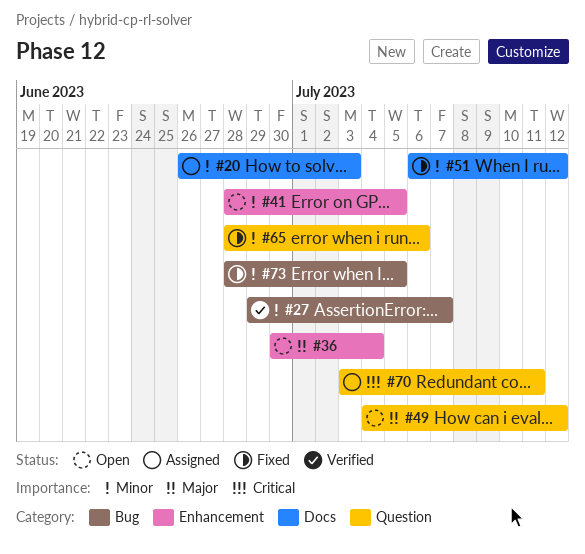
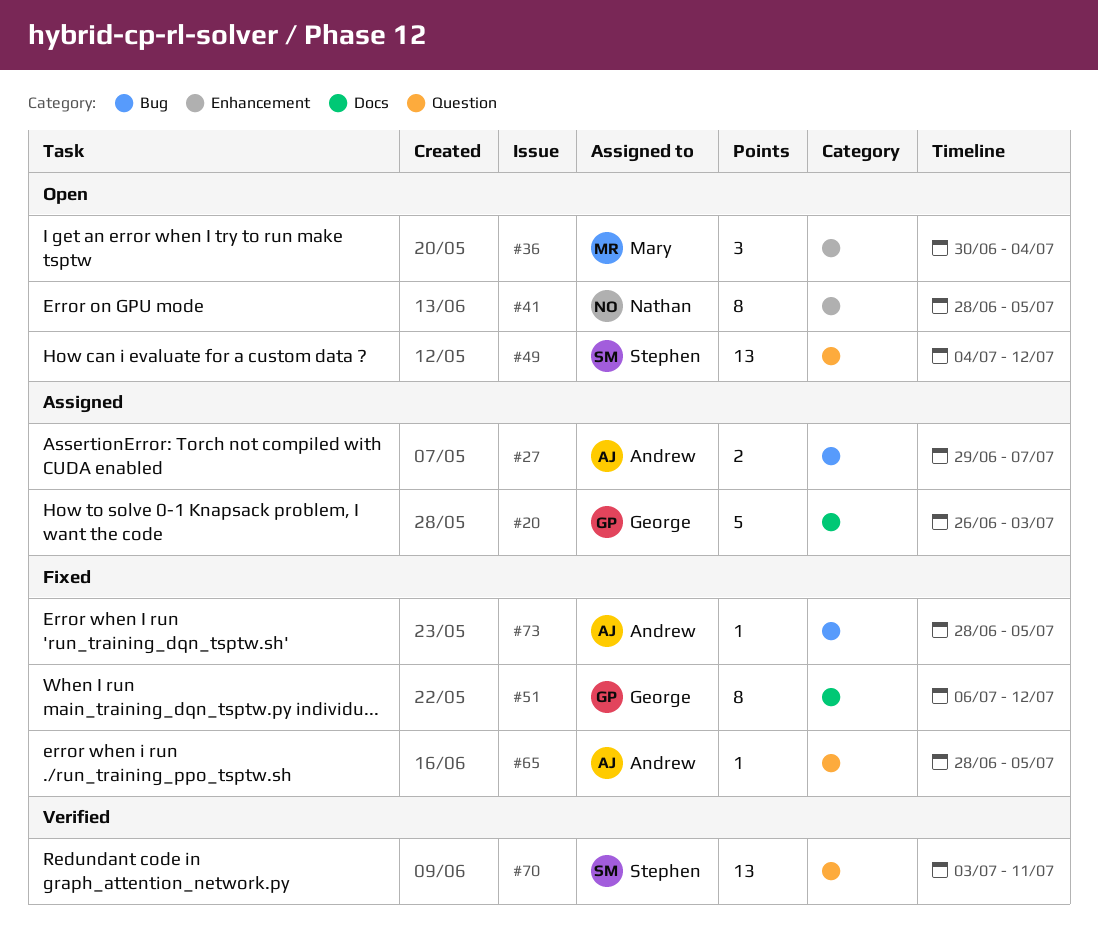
#27, status: Verified -> Assigned
#65, due: Jul 6 -> Jul 5
#70, status: Assigned -> Verified

